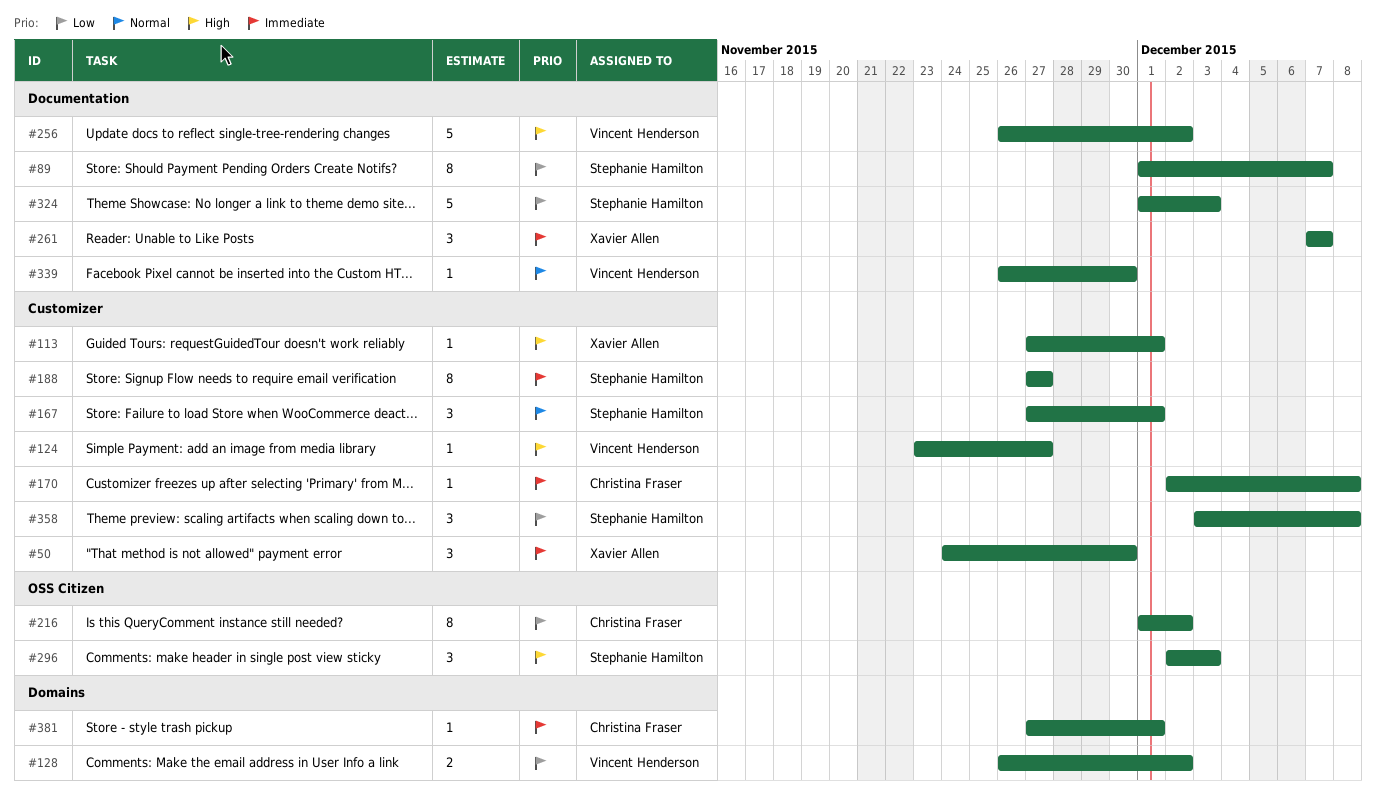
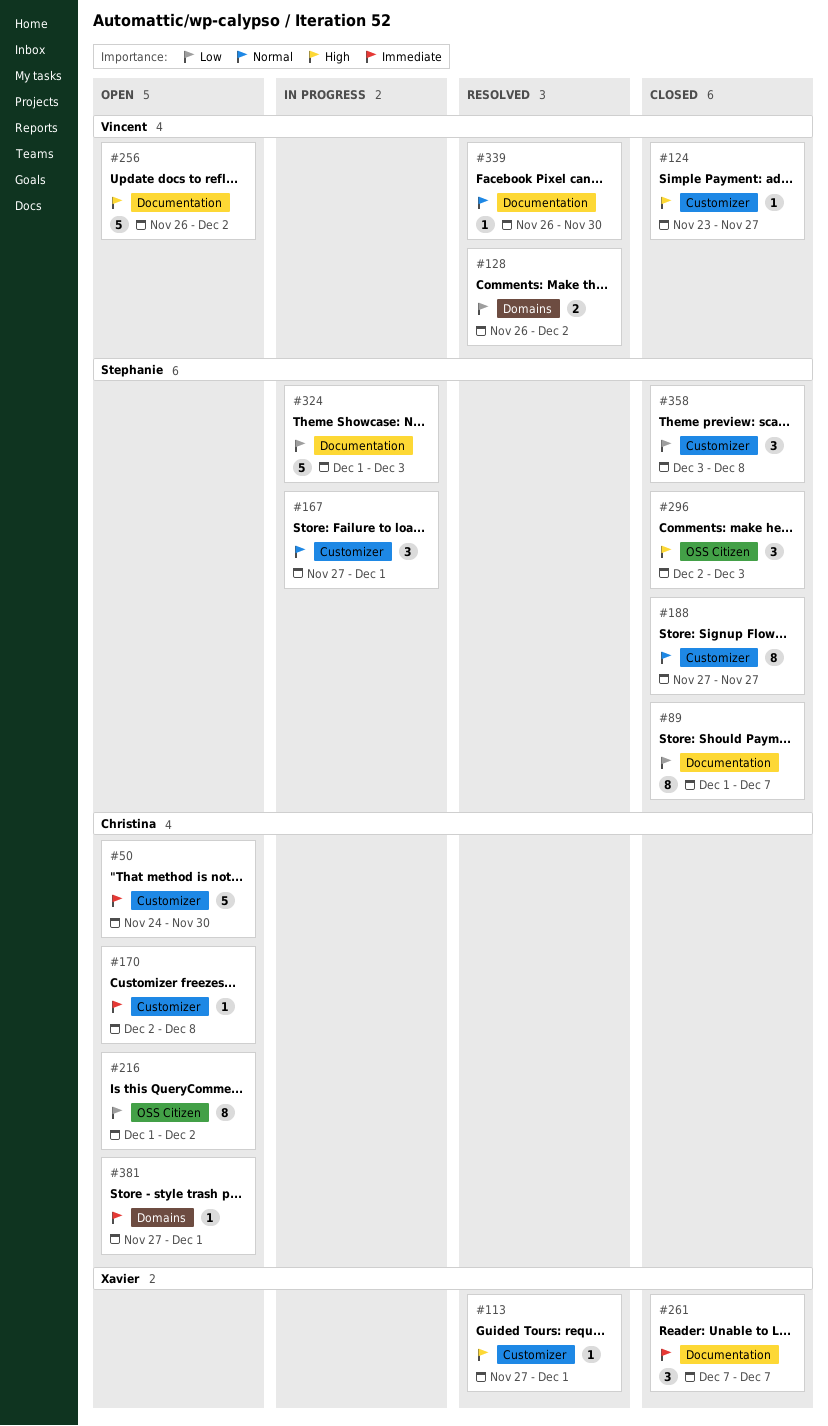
#50, owner: Xavier Allen -> Christina Fraser
#50, estimate: 3 -> 5
#188, priority: Immediate -> Normal

